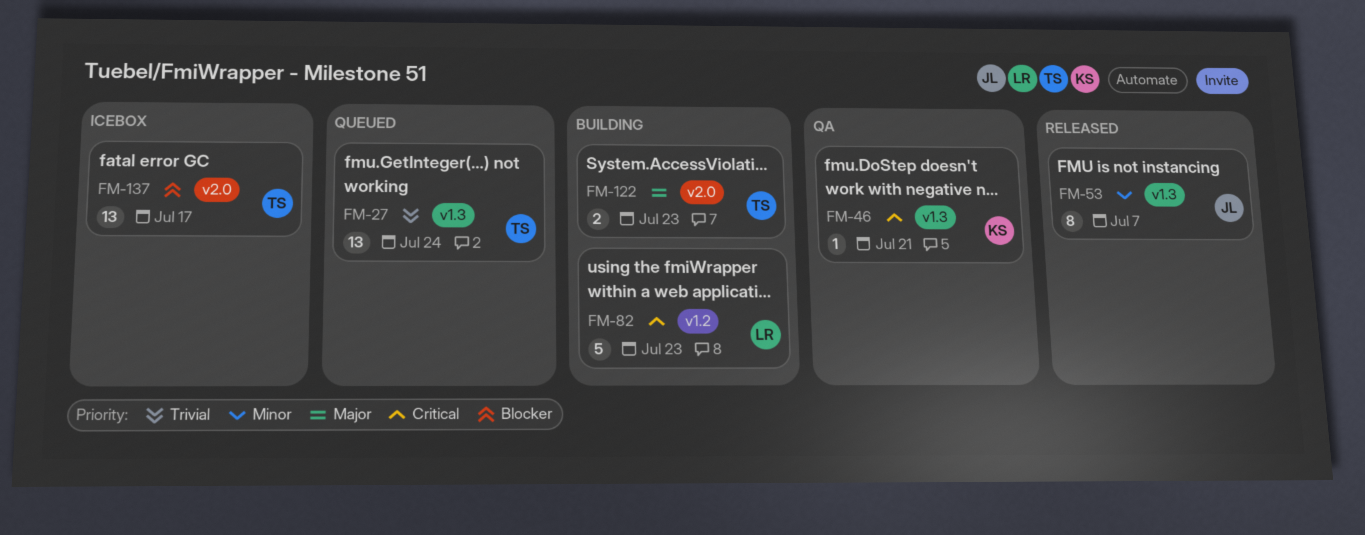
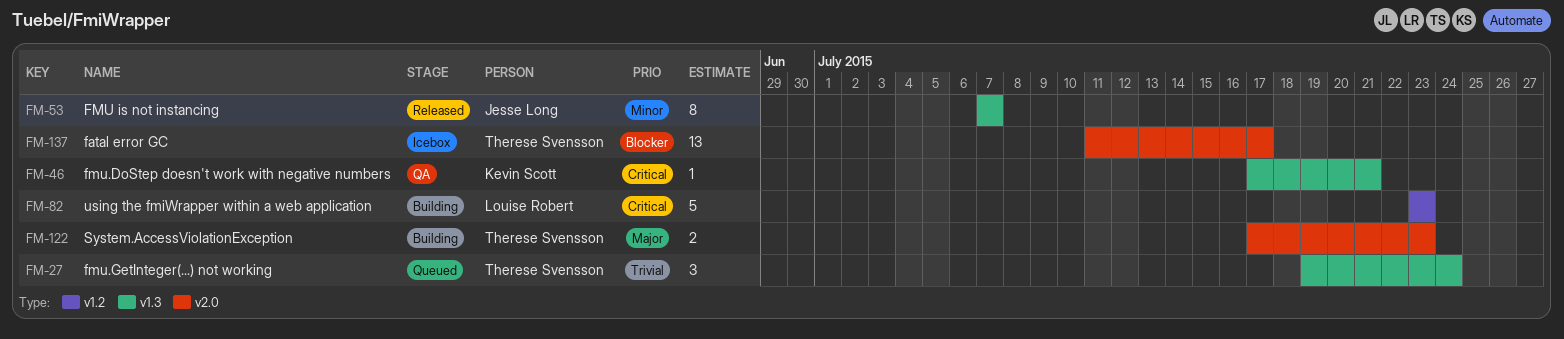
FM-27, estimate: 13 -> 3

